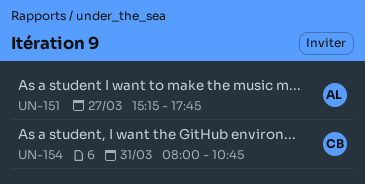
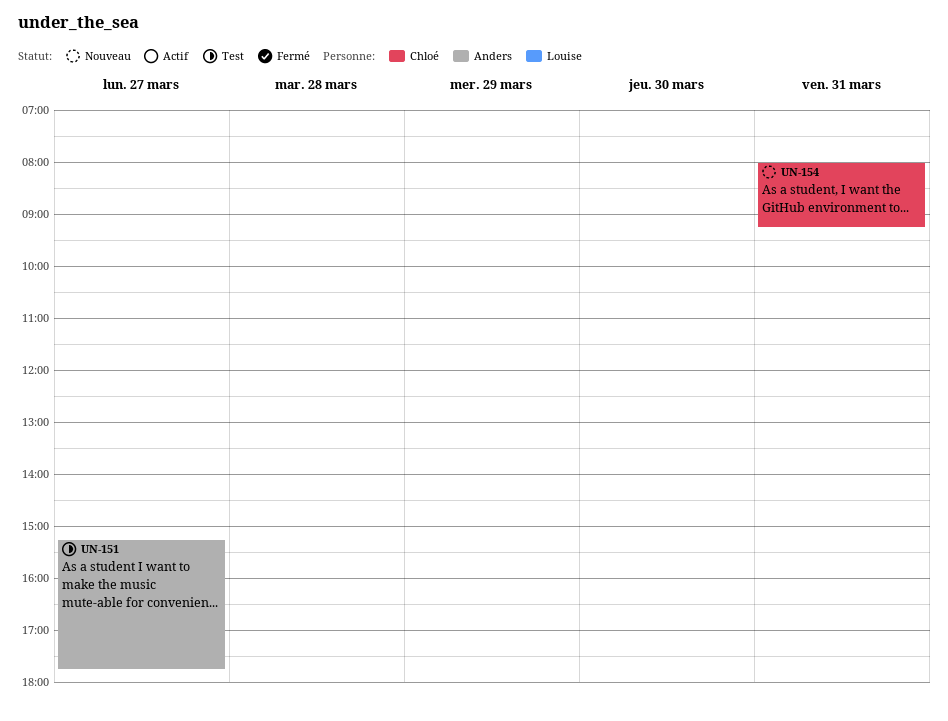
UN-154, ends: 10:45 -> 09:15

